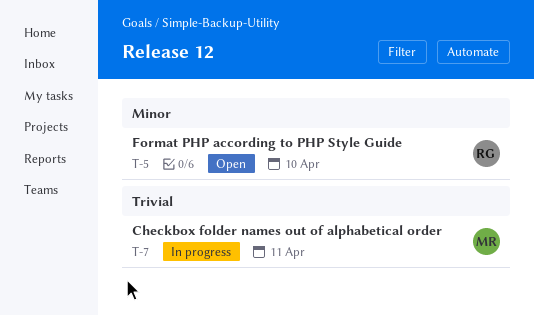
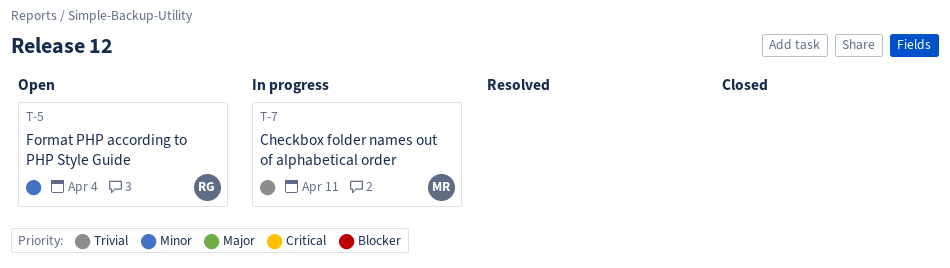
T-5, due: Apr 10 -> Apr 4

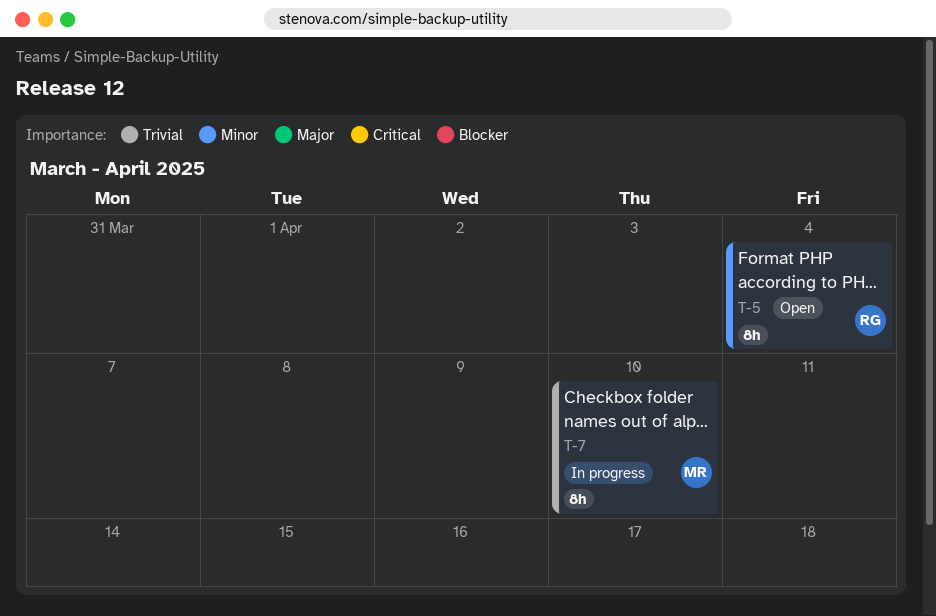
T-7, due: Apr 11 -> Apr 10

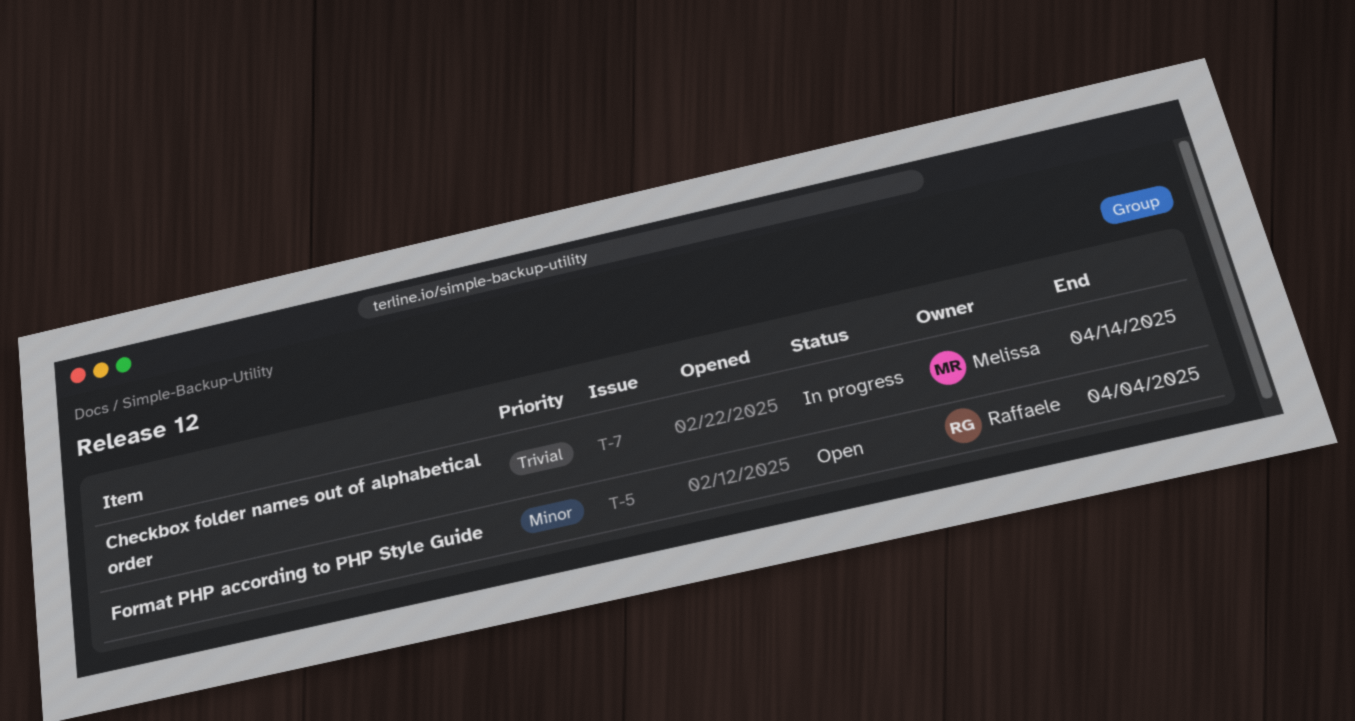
T-7, due: Apr 10 -> Apr 14

